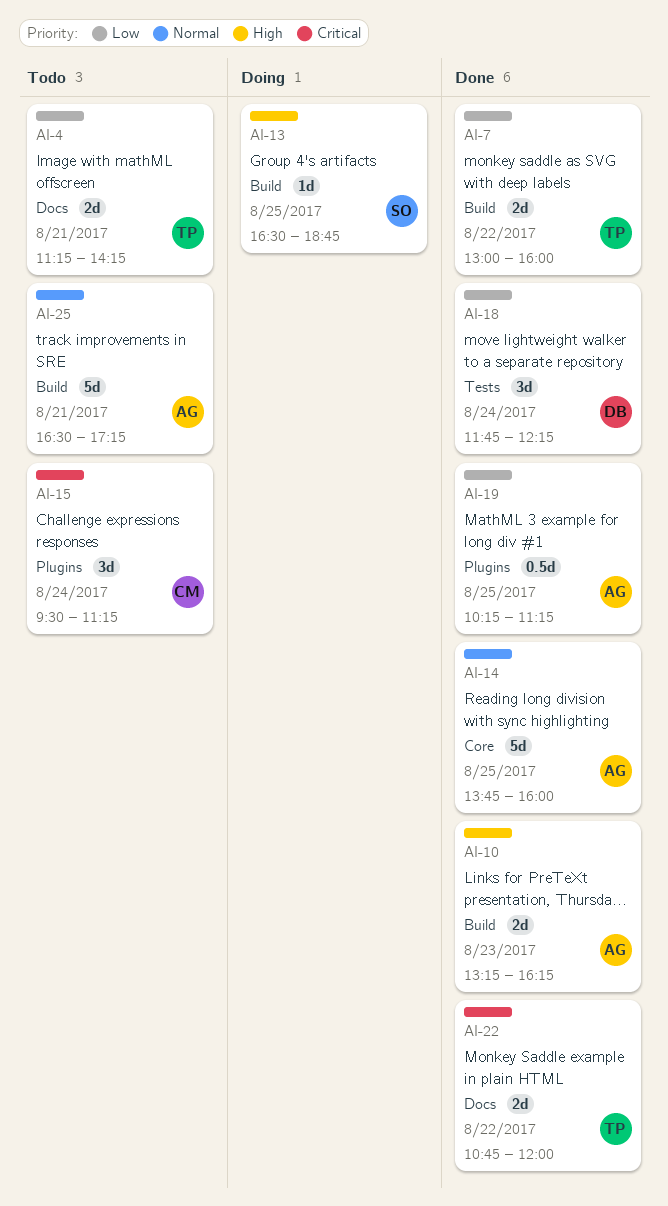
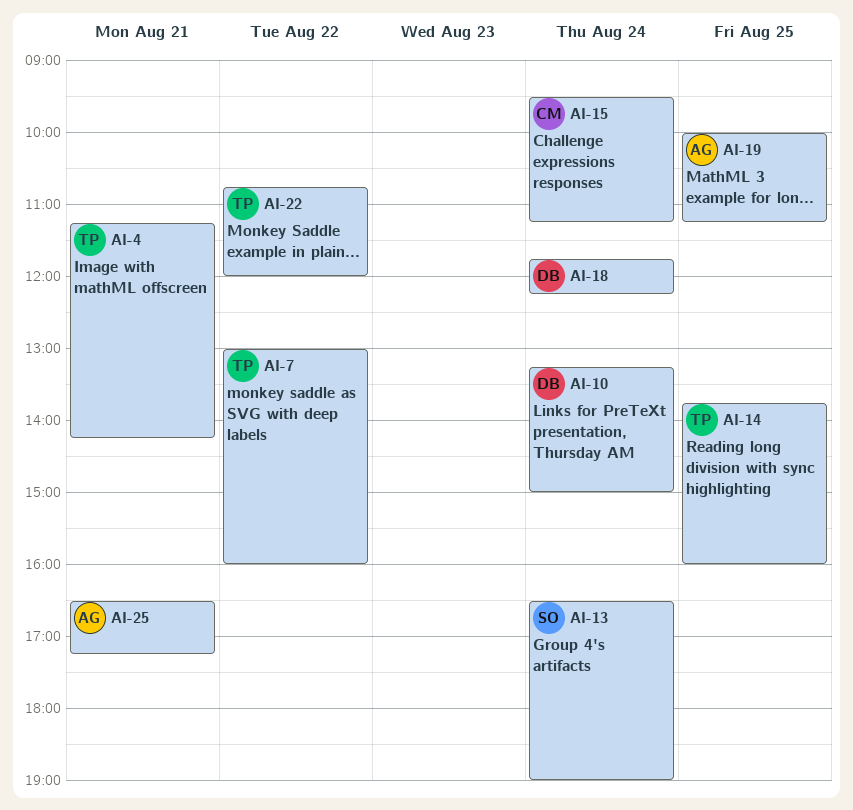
AI-10, owner: AG -> DB
AI-10, day: Aug 23 -> Aug 24
AI-10, ends: 16:15 -> 15:00
AI-13, day: Aug 25 -> Aug 24
AI-13, ends: 18:45 -> 19:00
AI-14, owner: AG -> TP
AI-19, begins: 10:15 -> 10:00

